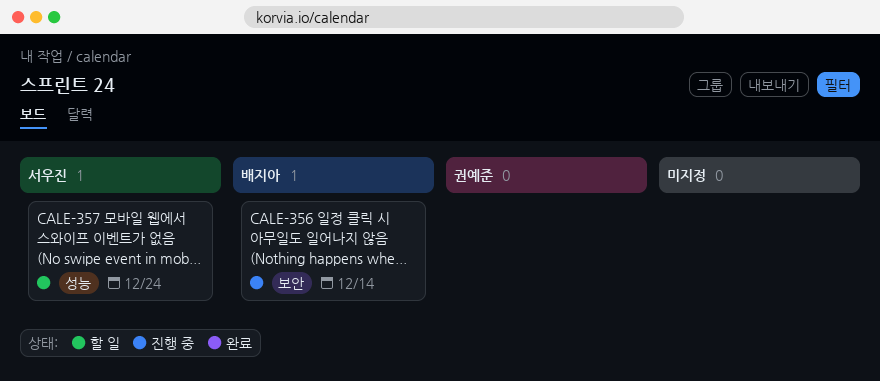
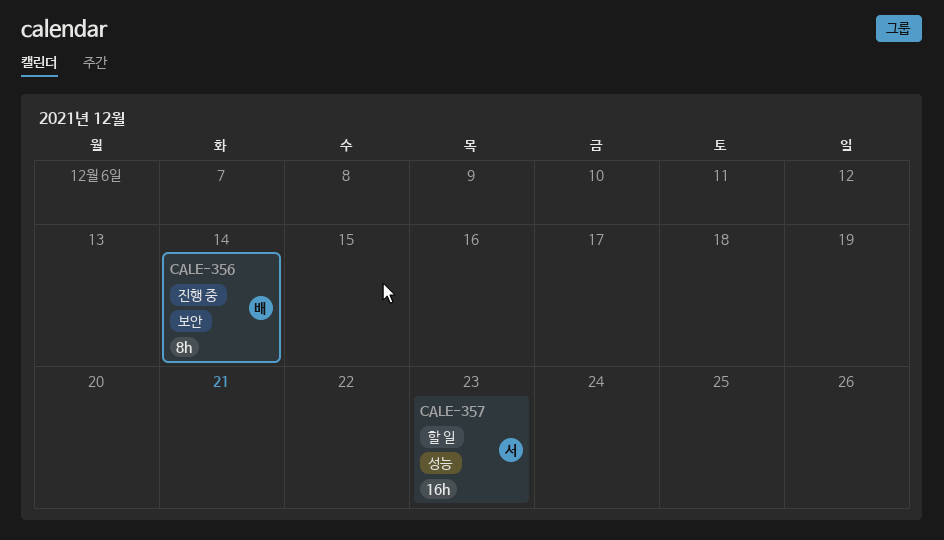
CALE-357, due: Dec 24 -> Dec 23

